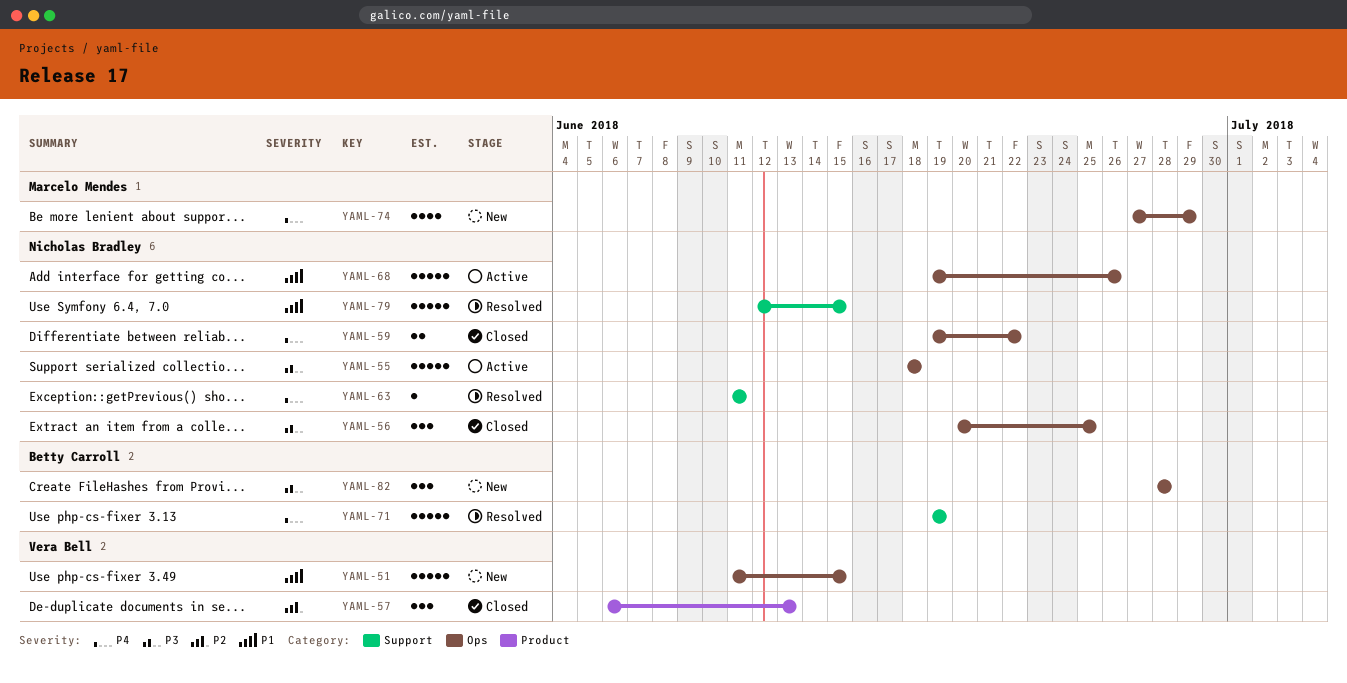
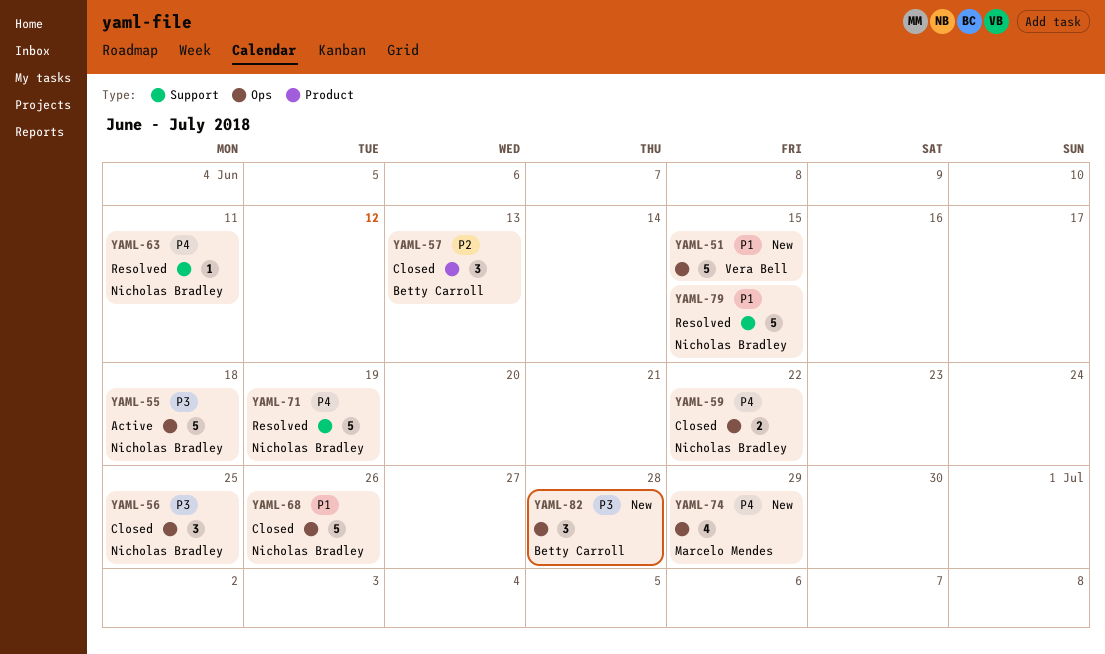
YAML-57, owner: Vera Bell -> Betty Carroll
YAML-68, status: Active -> Closed
YAML-71, owner: Betty Carroll -> Nicholas Bradley

